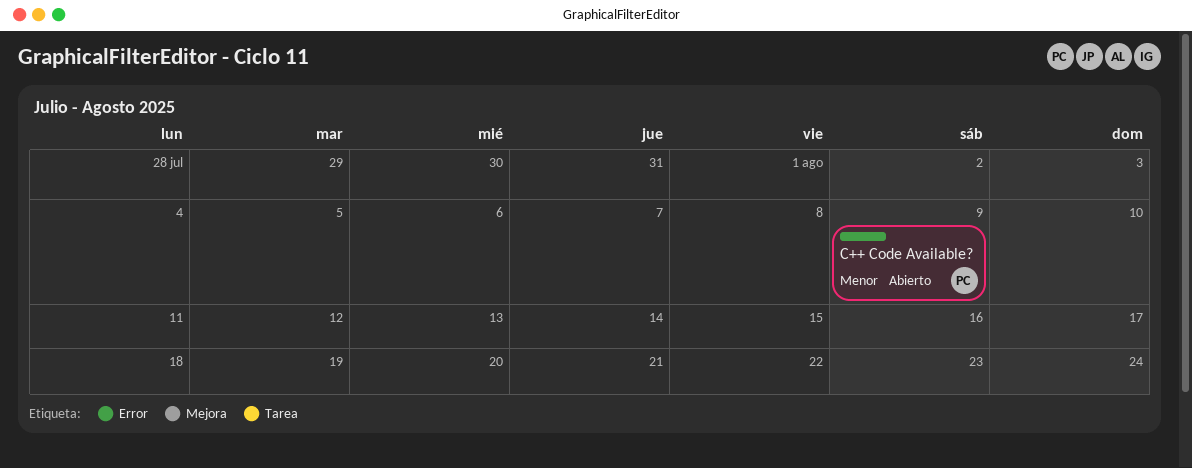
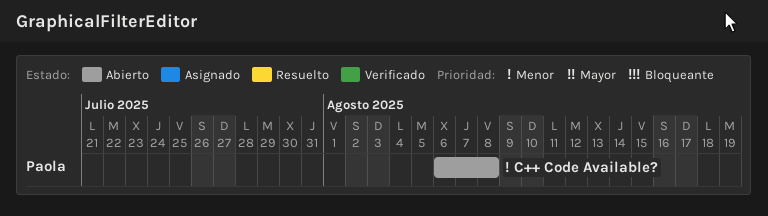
C++ Code Available?, due: Aug 9 -> Aug 8

